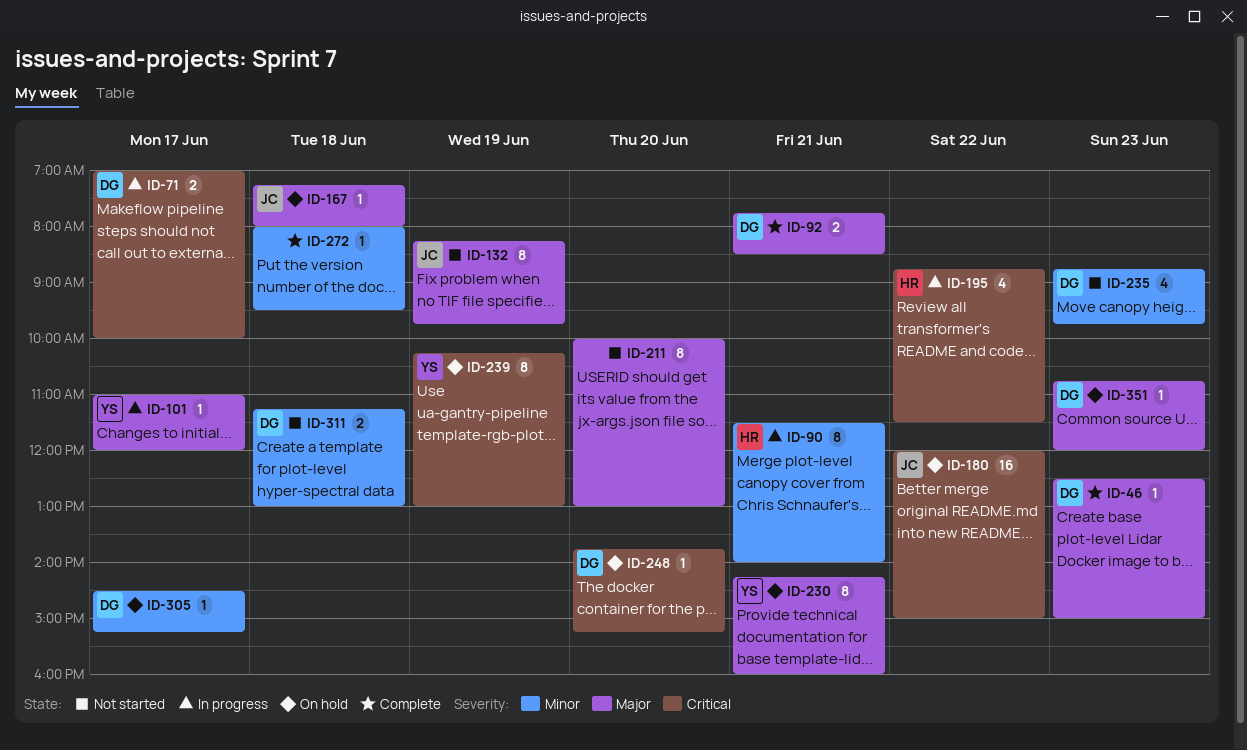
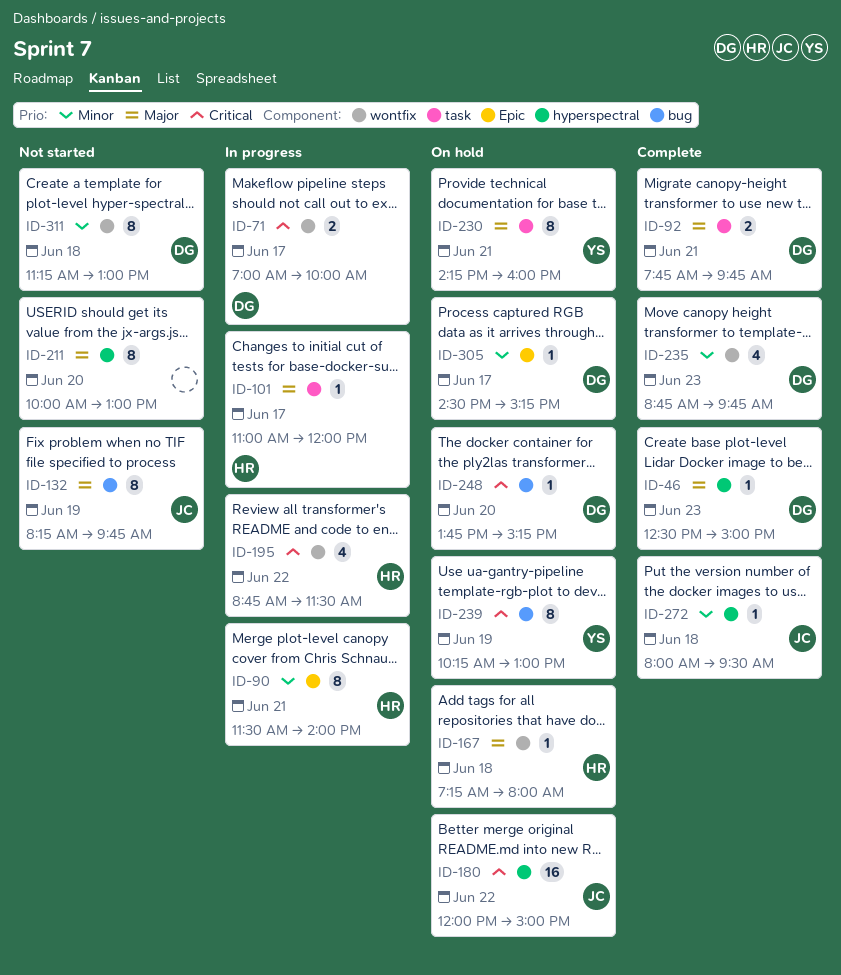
ID-92, ends: 08:30 -> 09:45
ID-101, owner: YS -> HR
ID-167, owner: JC -> HR
ID-235, status: Not started -> Complete
ID-272, owner: none -> JC
ID-311, estimate: 2 -> 8
ID-351: present -> none

